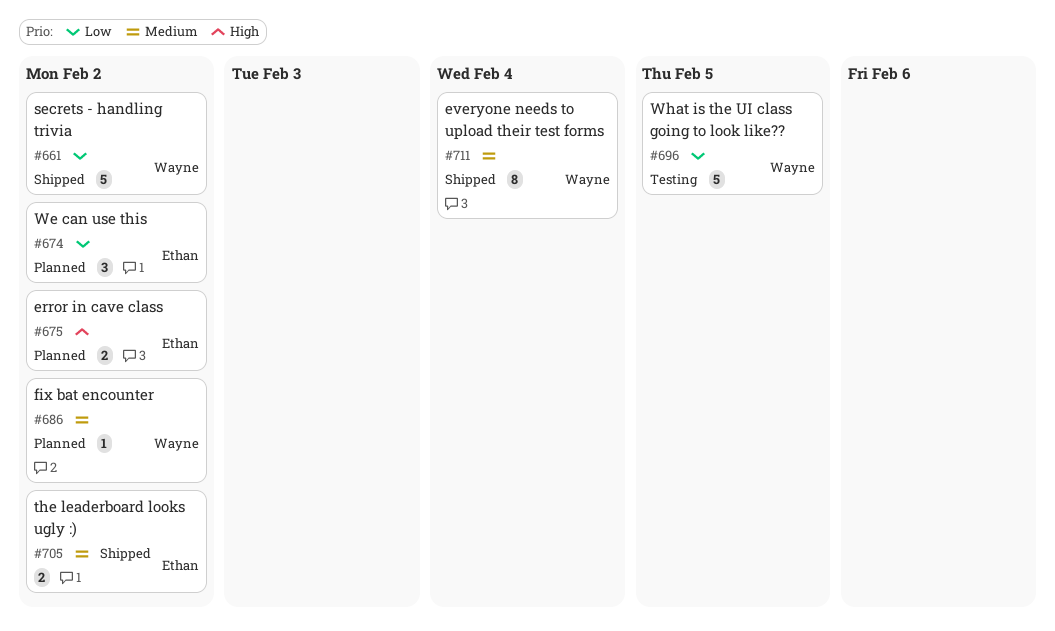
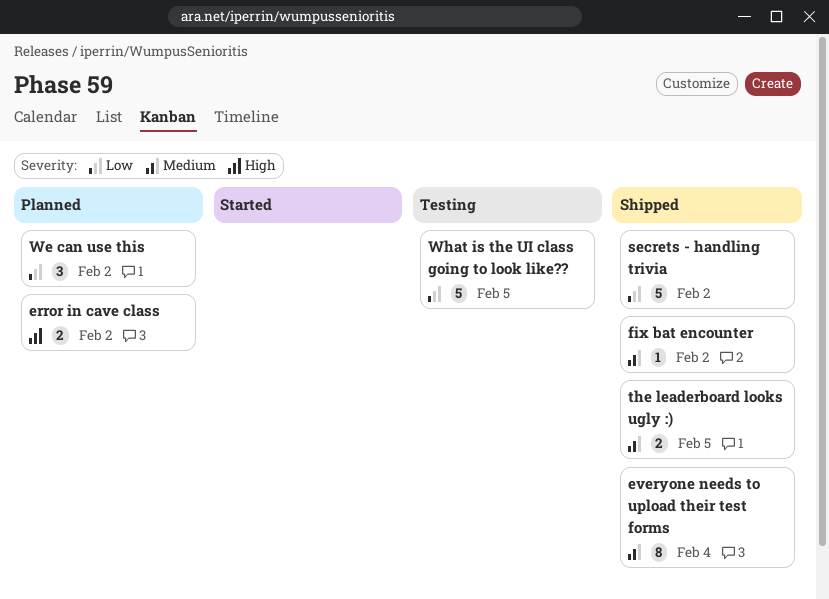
fix bat encounter, status: Planned -> Shipped
the leaderboard looks ugly :), due: Feb 2 -> Feb 5

